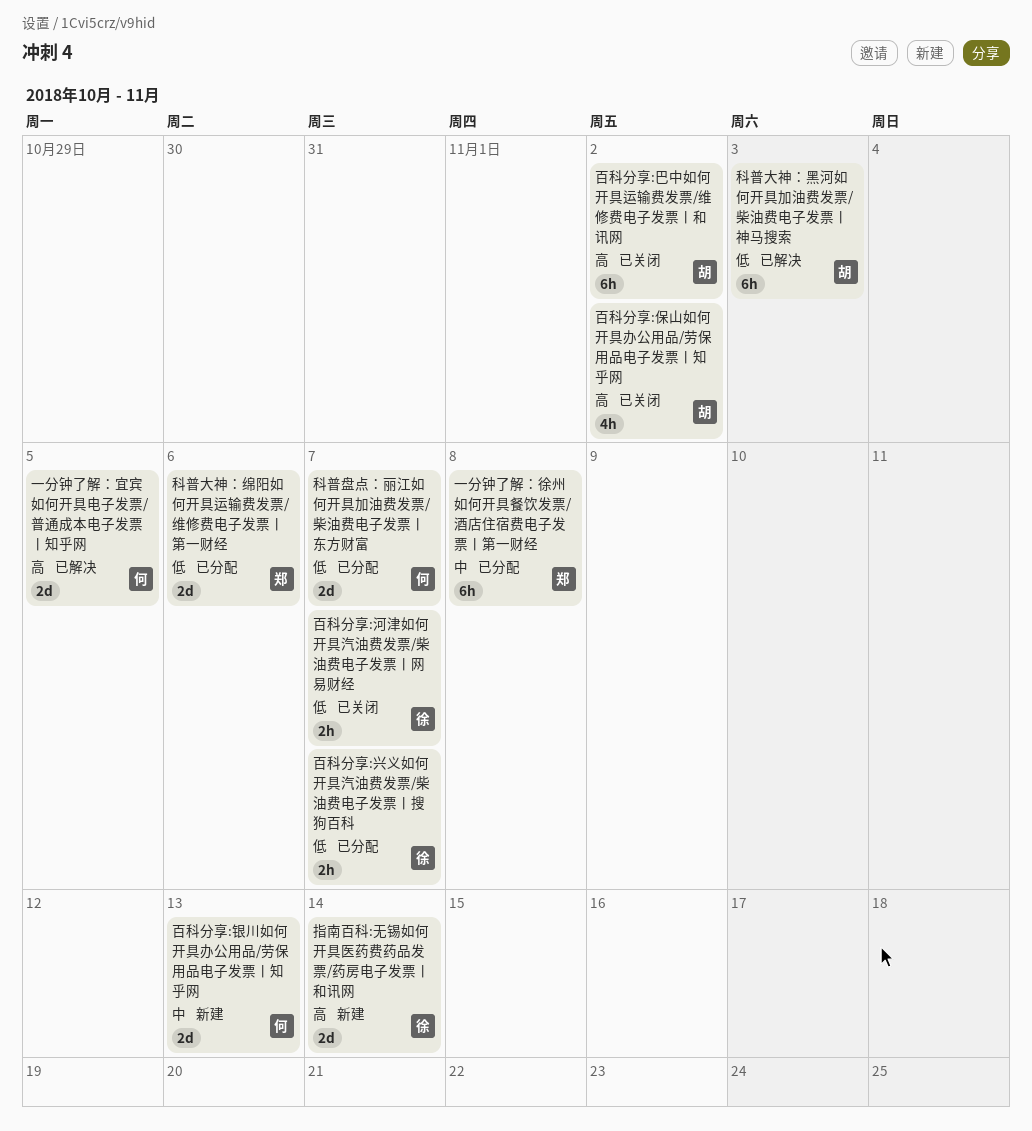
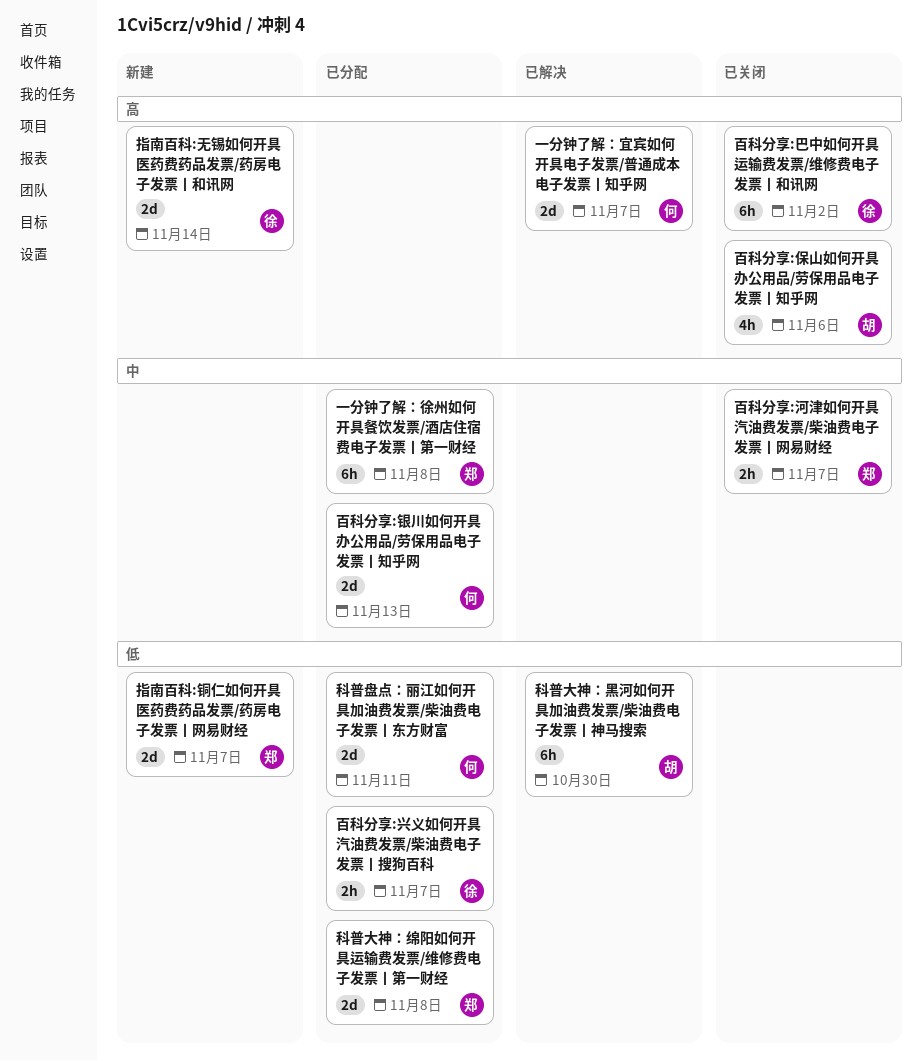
一分钟了解：宜宾如何开具电子发票/普通成本电子发票丨知乎网, due: Nov 5 -> Nov 7
指南百科:铜仁如何开具医药费药品发票/药房电子发票丨网易财经: none -> present
百科分享:保山如何开具办公用品/劳保用品电子发票丨知乎网, due: Nov 2 -> Nov 6
百科分享:巴中如何开具运输费发票/维修费电子发票丨和讯网, owner: 胡 -> 徐
百科分享:河津如何开具汽油费发票/柴油费电子发票丨网易财经, owner: 徐 -> 郑
百科分享:河津如何开具汽油费发票/柴油费电子发票丨网易财经, priority: 低 -> 中
百科分享:银川如何开具办公用品/劳保用品电子发票丨知乎网, status: 新建 -> 已分配
科普大神：绵阳如何开具运输费发票/维修费电子发票丨第一财经, due: Nov 6 -> Nov 8
科普大神：黑河如何开具加油费发票/柴油费电子发票丨神马搜索, due: Nov 3 -> Oct 30
科普盘点：丽江如何开具加油费发票/柴油费电子发票丨东方财富, due: Nov 7 -> Nov 11

